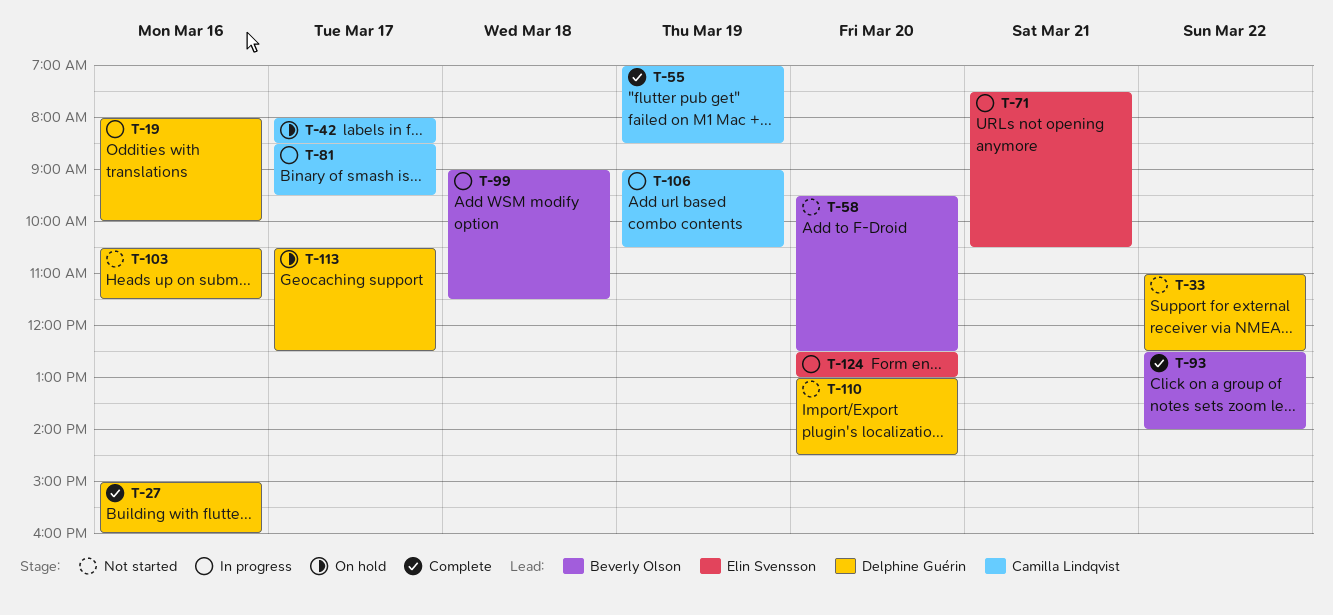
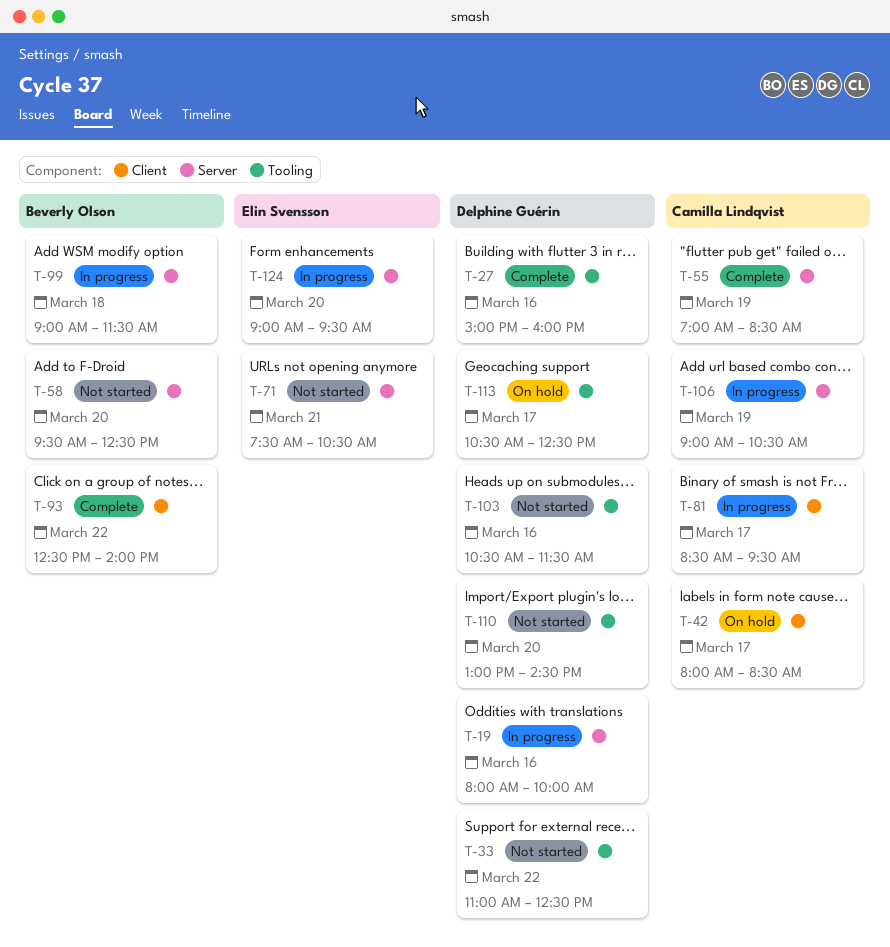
T-71, status: In progress -> Not started
T-124, begins: 12:30 -> 09:00
T-124, ends: 13:00 -> 09:30

